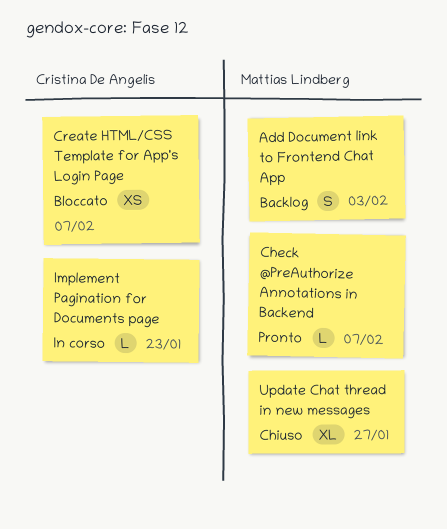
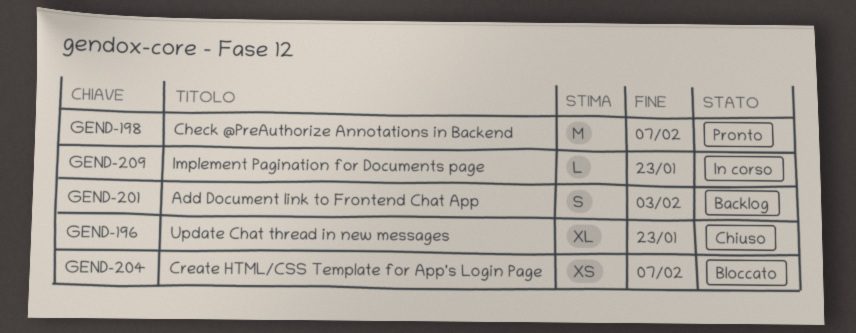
Check @PreAuthorize Annotations in Backend, estimate: L -> M
Update Chat thread in new messages, due: Jan 27 -> Jan 23

